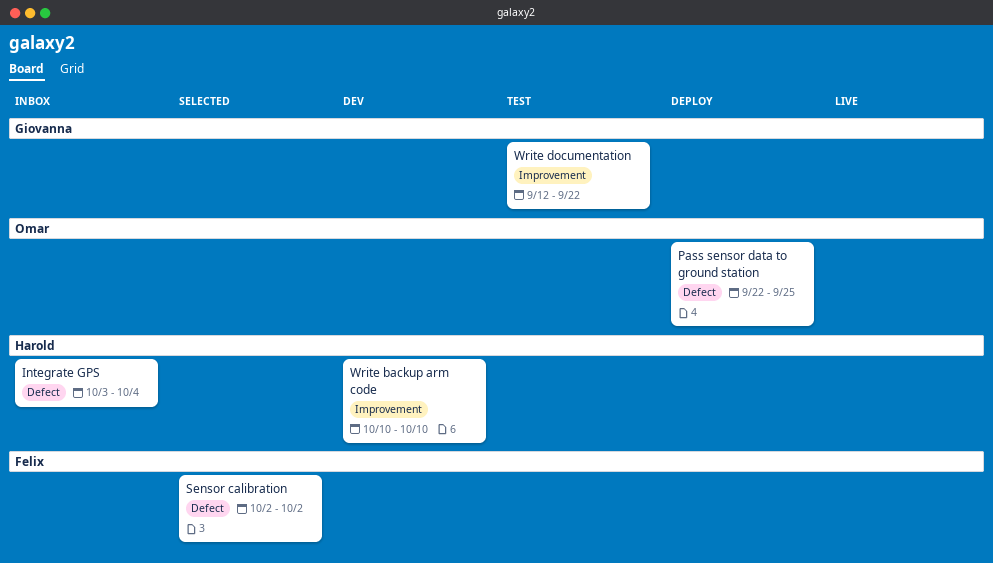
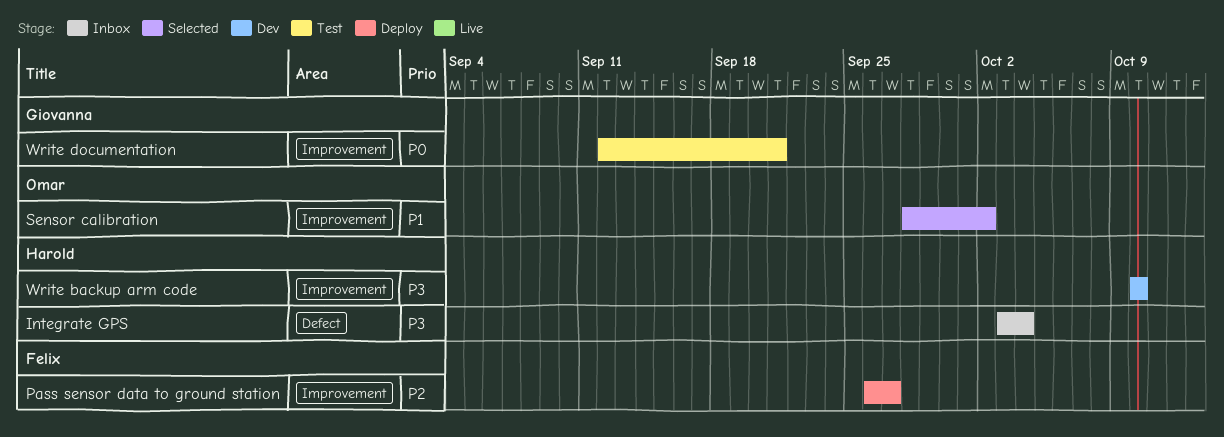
Pass sensor data to ground station, owner: Omar -> Felix
Pass sensor data to ground station, label: Defect -> Improvement
Pass sensor data to ground station, start: Sep 22 -> Sep 26
Pass sensor data to ground station, due: Sep 25 -> Sep 27
Sensor calibration, owner: Felix -> Omar
Sensor calibration, label: Defect -> Improvement
Sensor calibration, start: Oct 2 -> Sep 28
Write documentation, due: Sep 22 -> Sep 21

